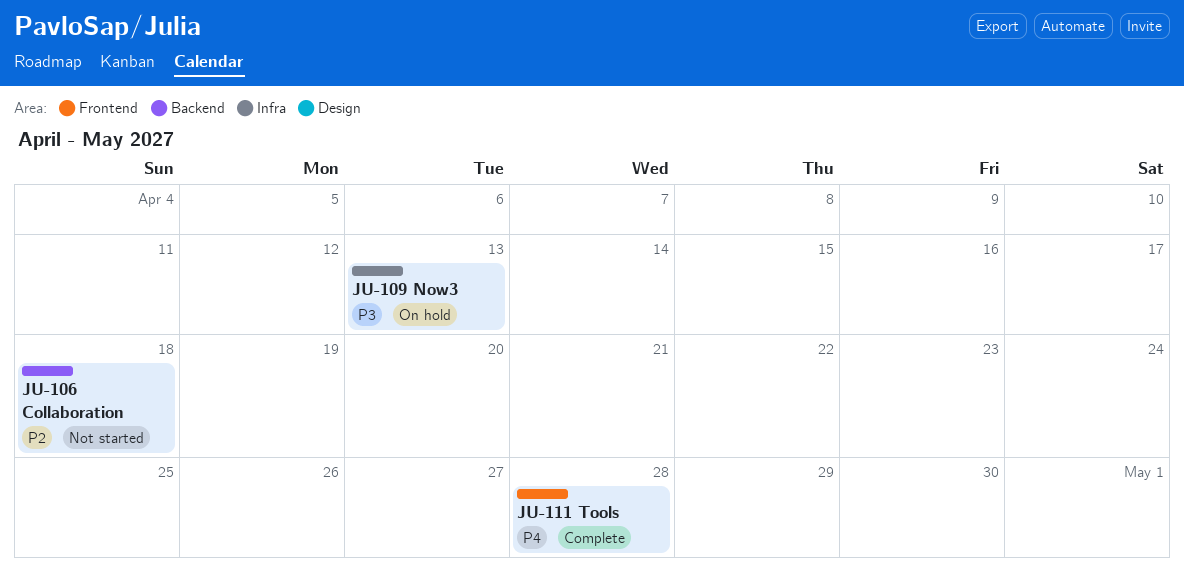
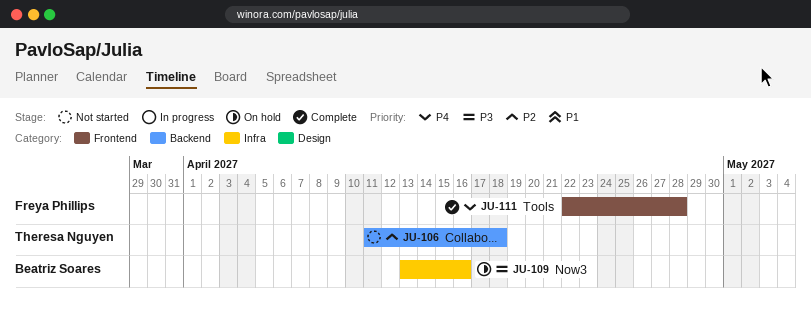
JU-109, due: Apr 13 -> Apr 16

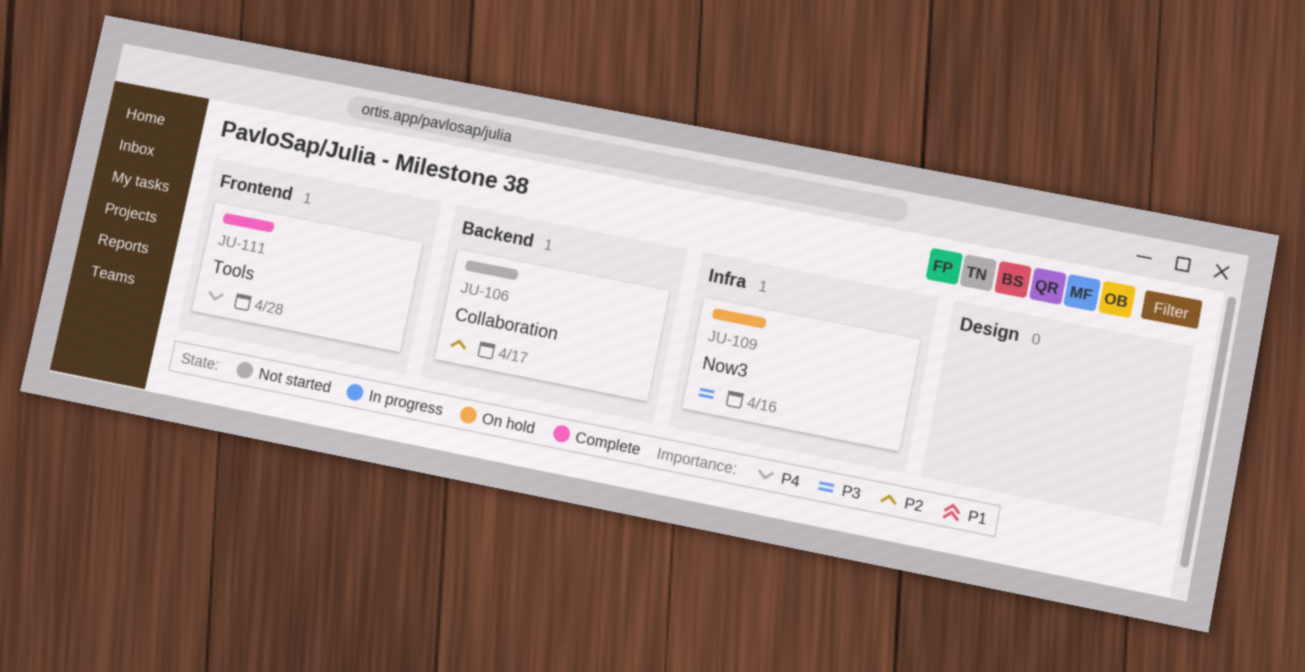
JU-106, due: Apr 18 -> Apr 17

